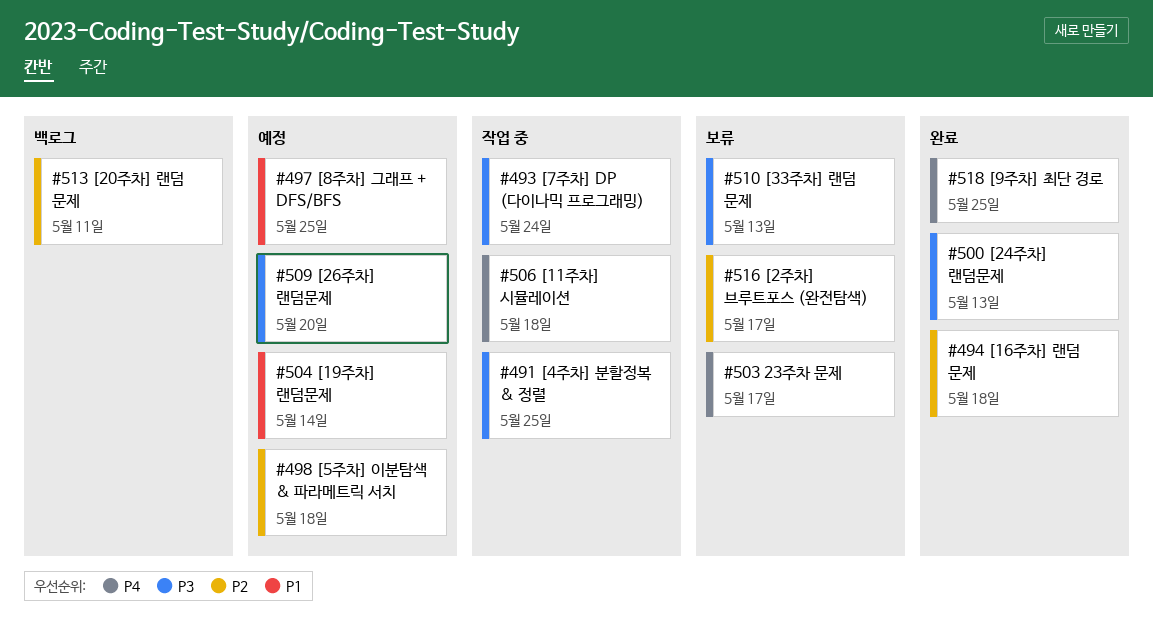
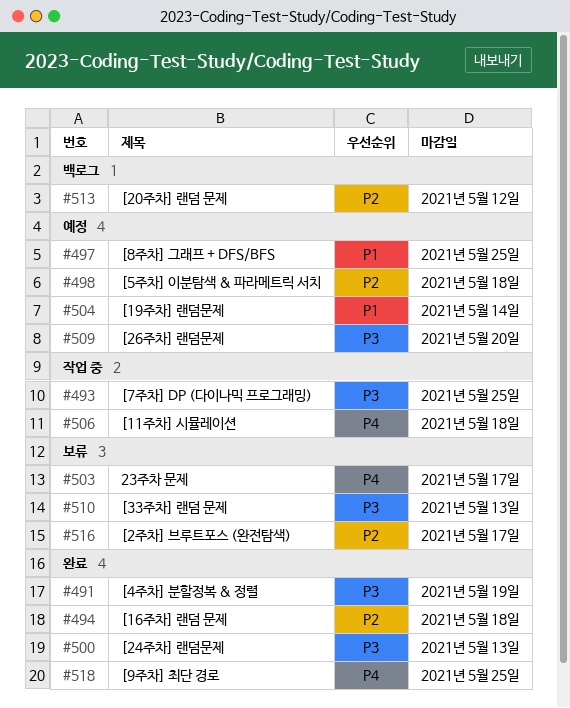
#491, status: 작업 중 -> 완료
#491, due: May 25 -> May 19
#493, due: May 24 -> May 25
#513, due: May 11 -> May 12

